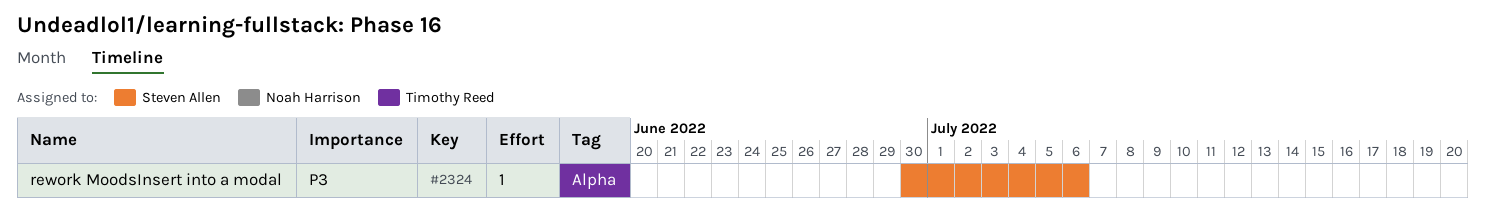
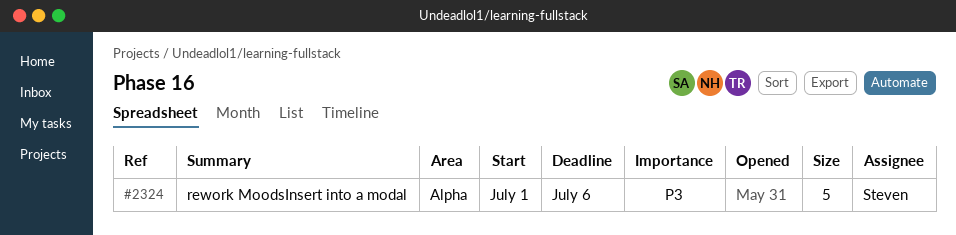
#2324, estimate: 1 -> 5
#2324, start: Jun 30 -> Jul 1

